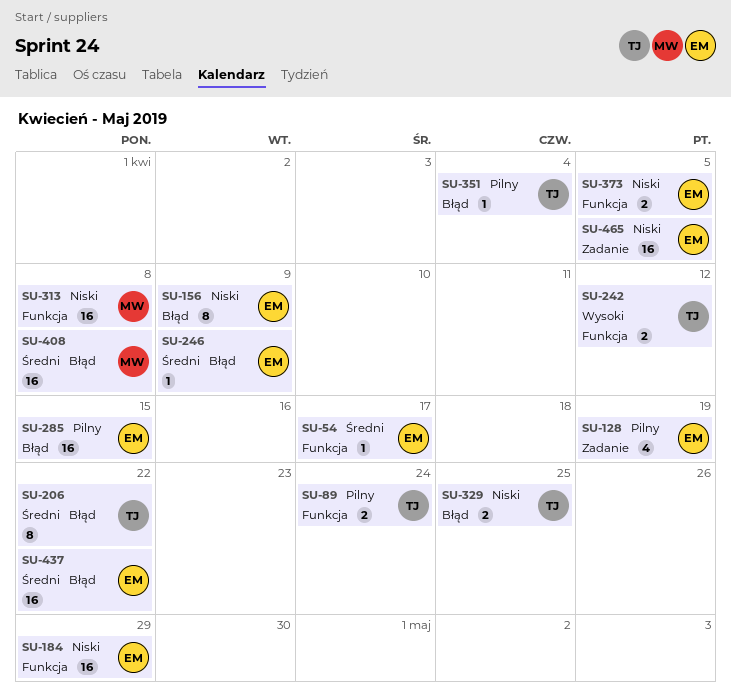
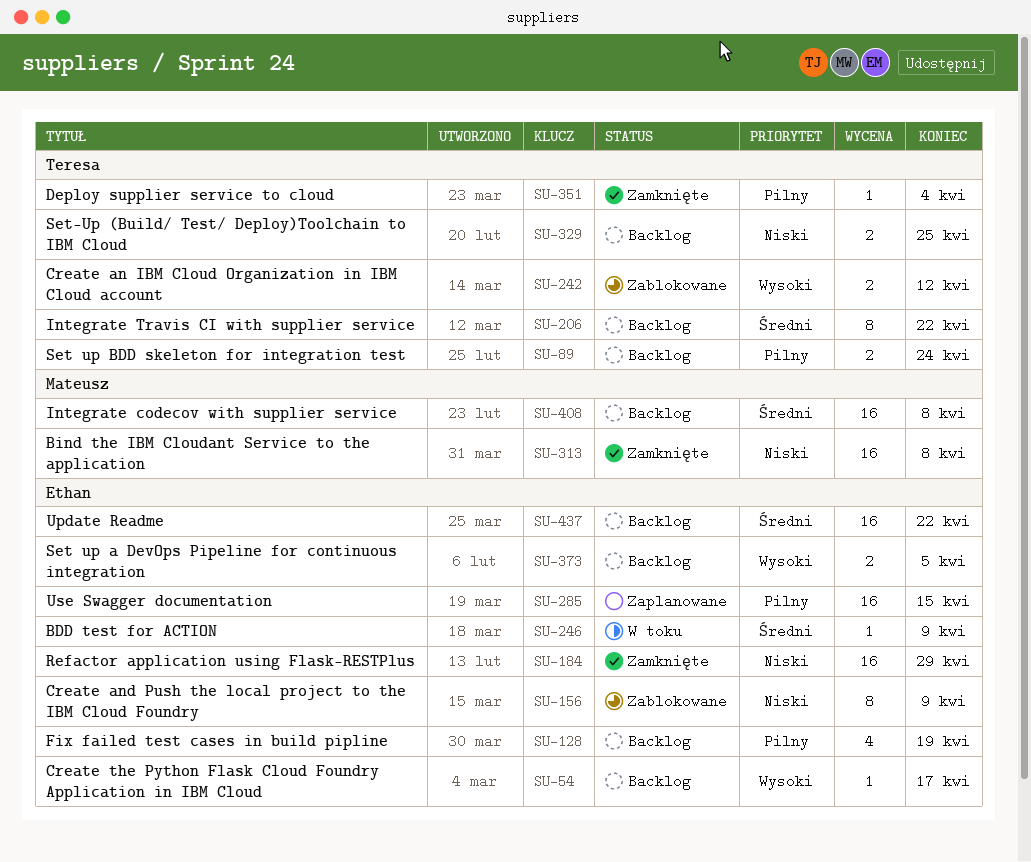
SU-54, priority: Średni -> Wysoki
SU-373, priority: Niski -> Wysoki
SU-465: present -> none

